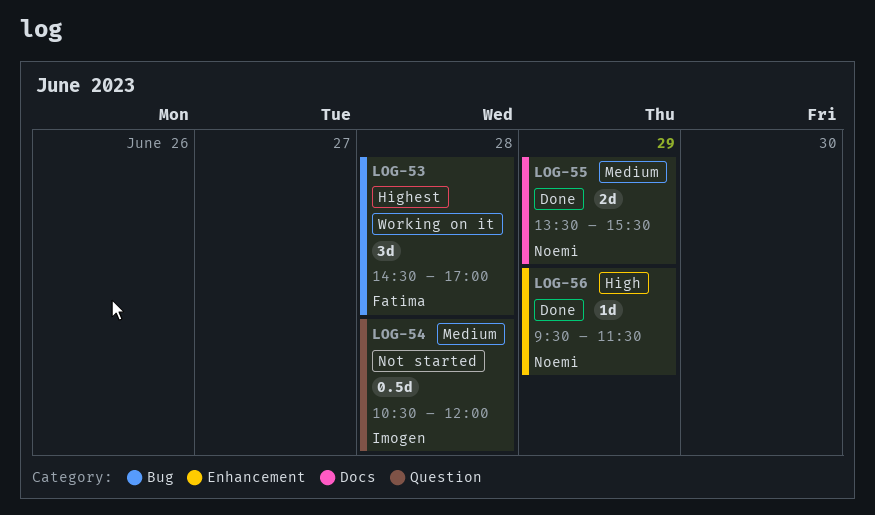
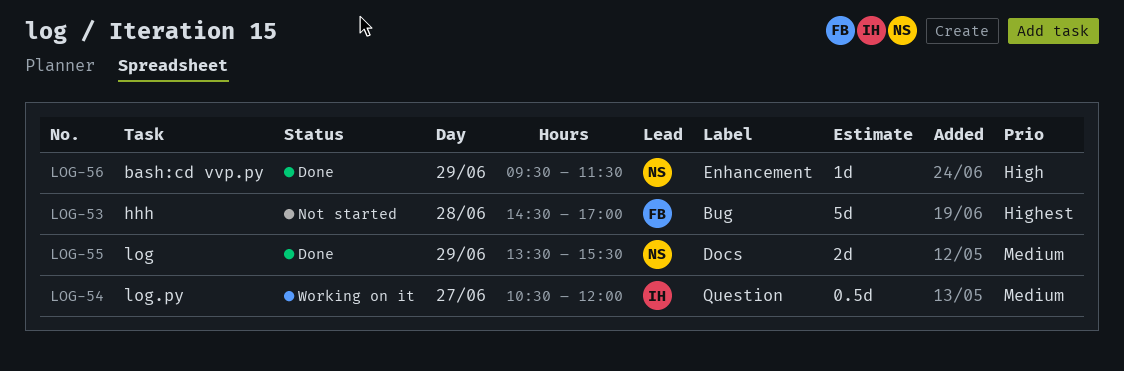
LOG-53, status: Working on it -> Not started
LOG-53, estimate: 3d -> 5d
LOG-54, status: Not started -> Working on it
LOG-54, day: Jun 28 -> Jun 27

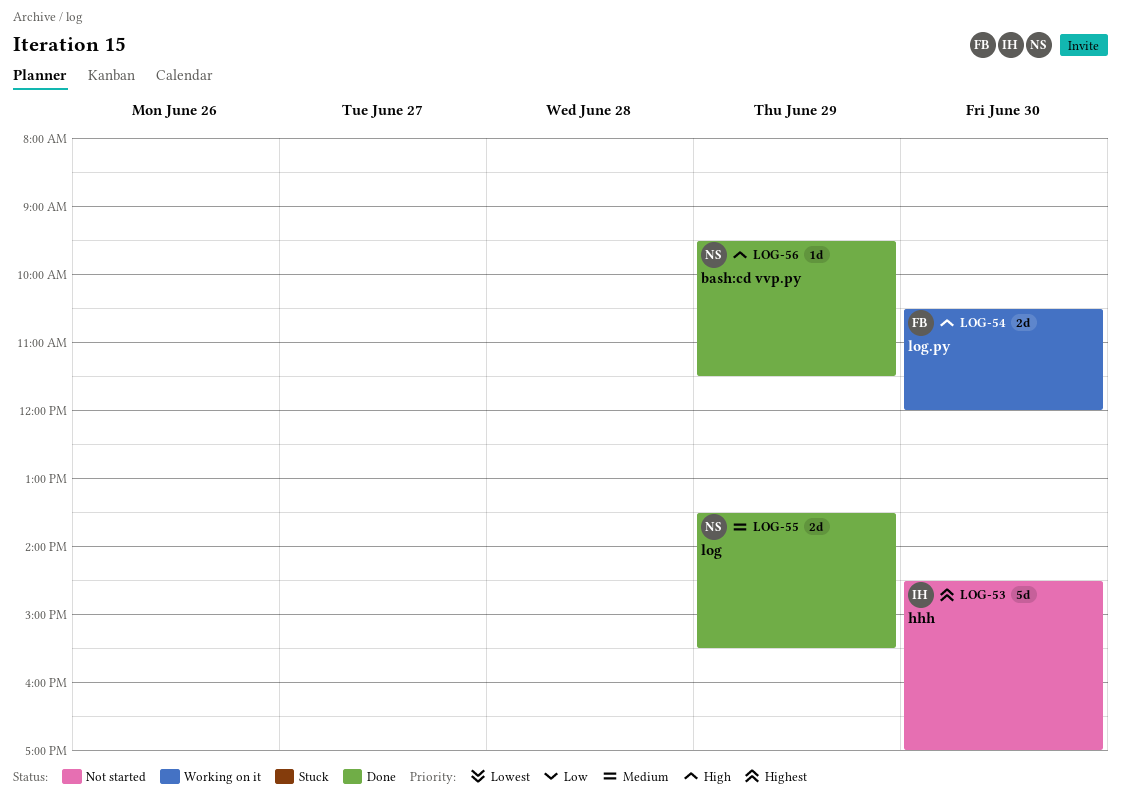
LOG-53, owner: FB -> IH
LOG-53, day: Jun 28 -> Jun 30
LOG-54, owner: IH -> FB
LOG-54, priority: Medium -> High
LOG-54, estimate: 0.5d -> 2d
LOG-54, day: Jun 27 -> Jun 30

